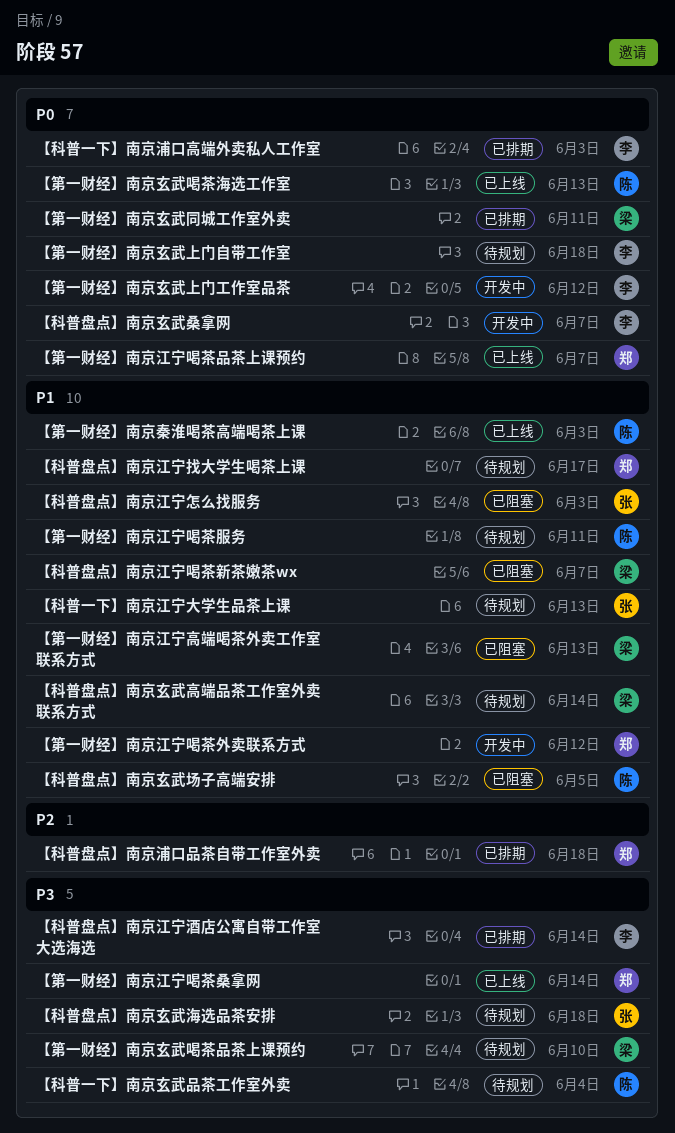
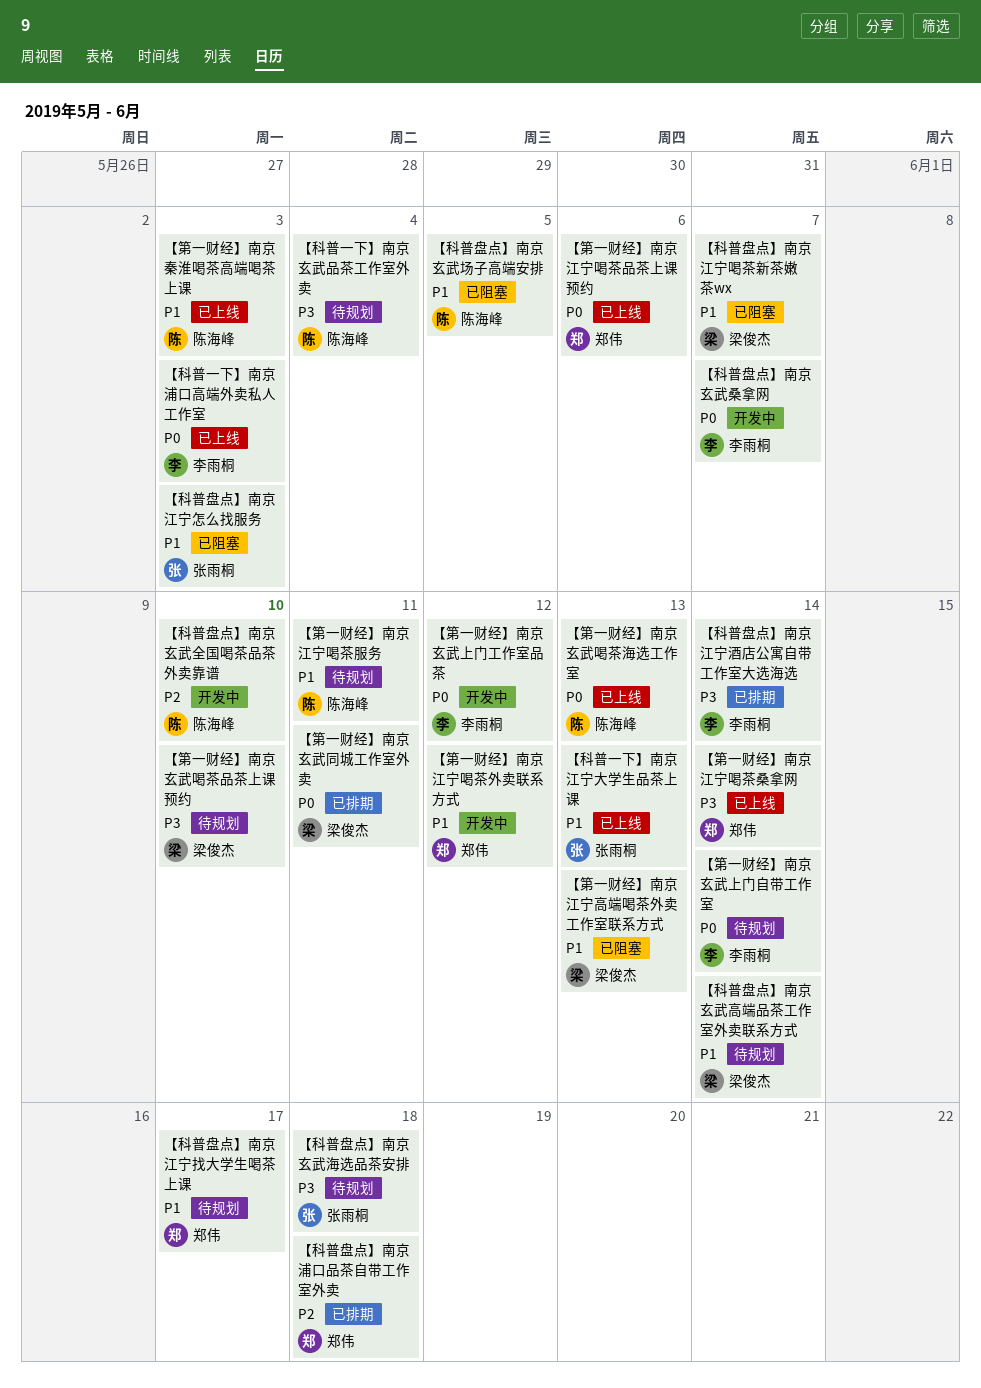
【科普一下】南京江宁大学生品茶上课, status: 待规划 -> 已上线
【科普一下】南京浦口高端外卖私人工作室, status: 已排期 -> 已上线
【科普盘点】南京玄武全国喝茶品茶外卖靠谱: none -> present
【第一财经】南京江宁喝茶品茶上课预约, due: Jun 7 -> Jun 6
【第一财经】南京玄武上门自带工作室, due: Jun 18 -> Jun 14

